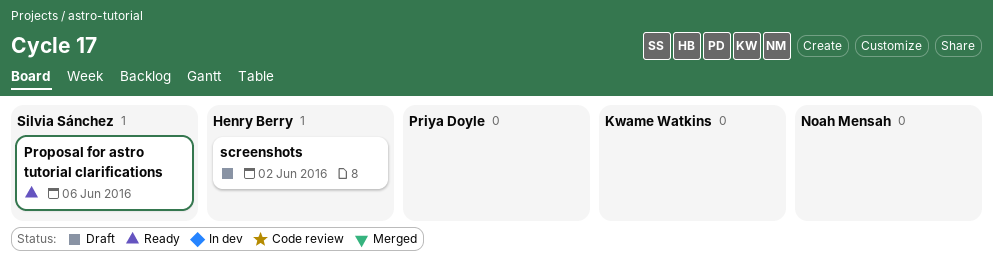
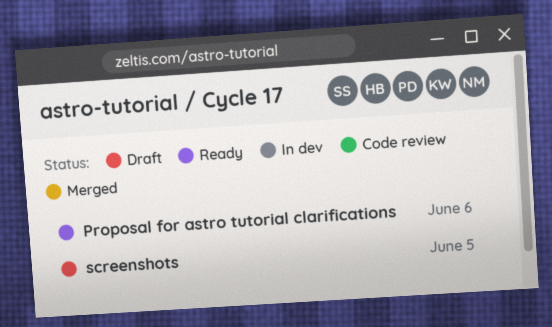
screenshots, due: Jun 2 -> Jun 5

